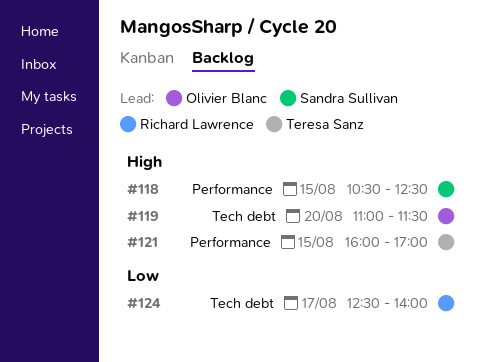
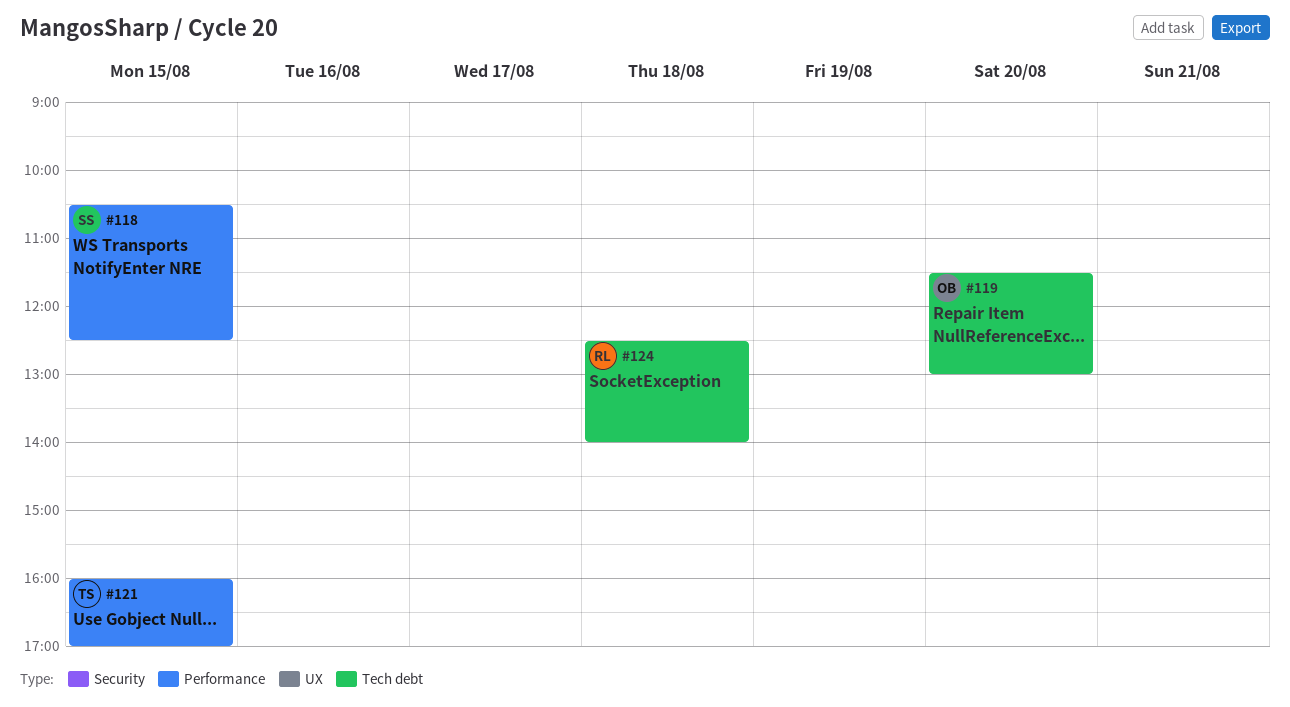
#119, begins: 11:00 -> 11:30
#119, ends: 11:30 -> 13:00
#124, day: Aug 17 -> Aug 18

